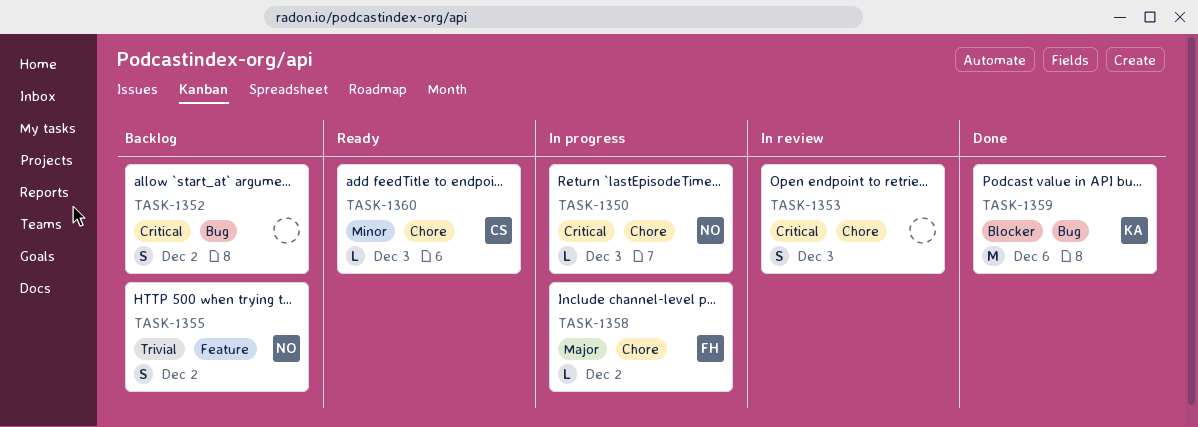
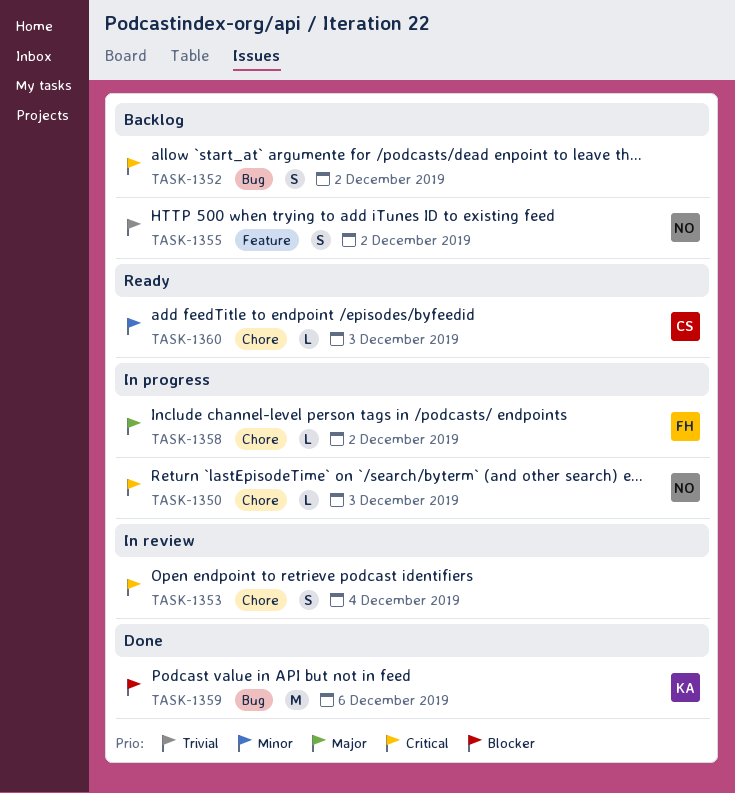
TASK-1353, due: Dec 3 -> Dec 4

